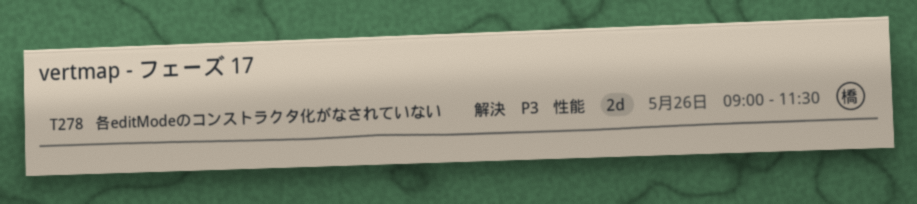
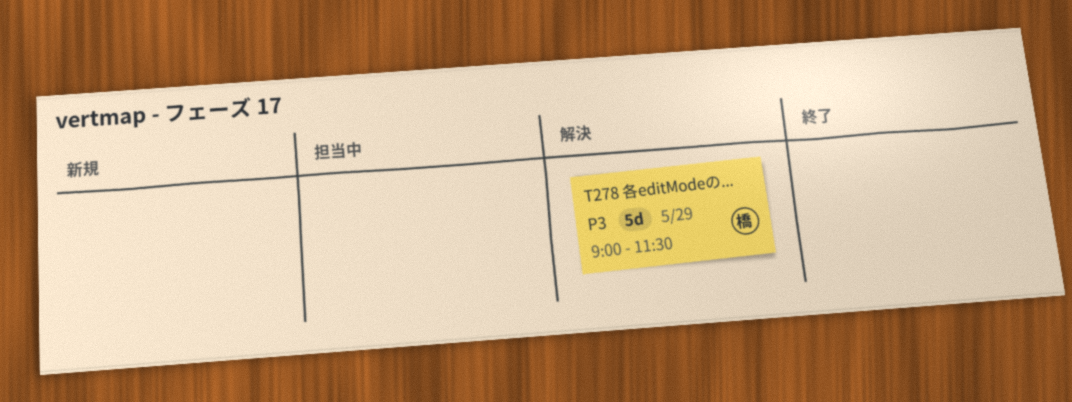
T278, estimate: 2d -> 5d
T278, day: May 26 -> May 29

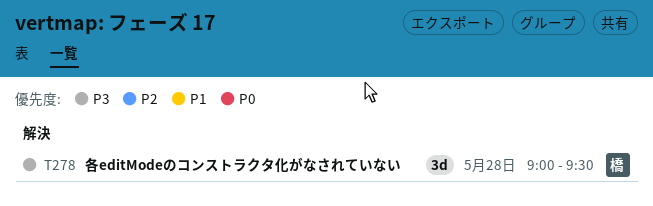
T278, estimate: 5d -> 3d
T278, day: May 29 -> May 28
T278, ends: 11:30 -> 09:30

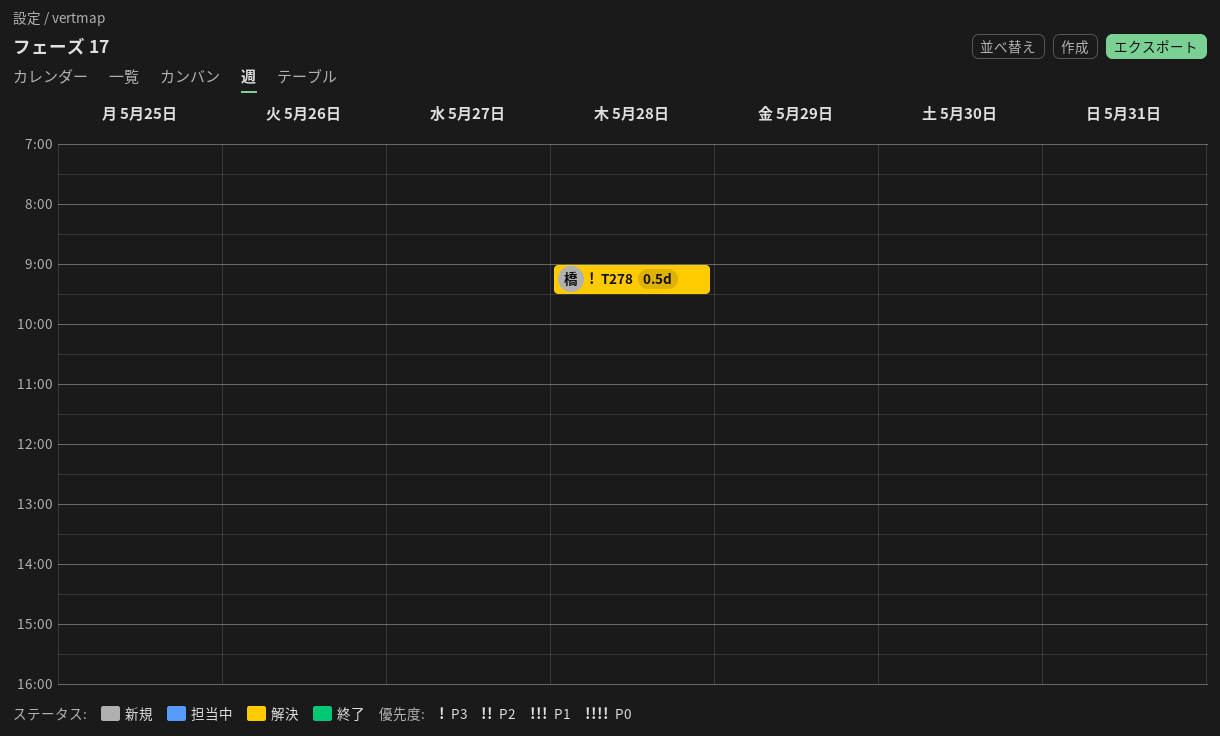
T278, estimate: 3d -> 0.5d

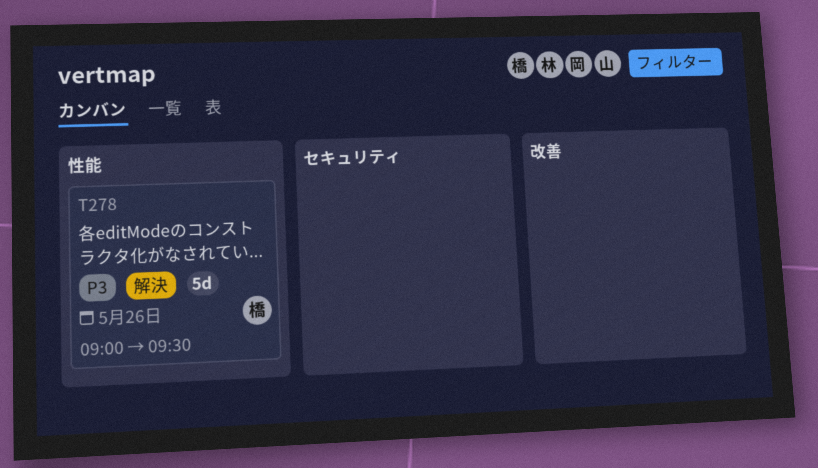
T278, estimate: 0.5d -> 5d
T278, day: May 28 -> May 26

